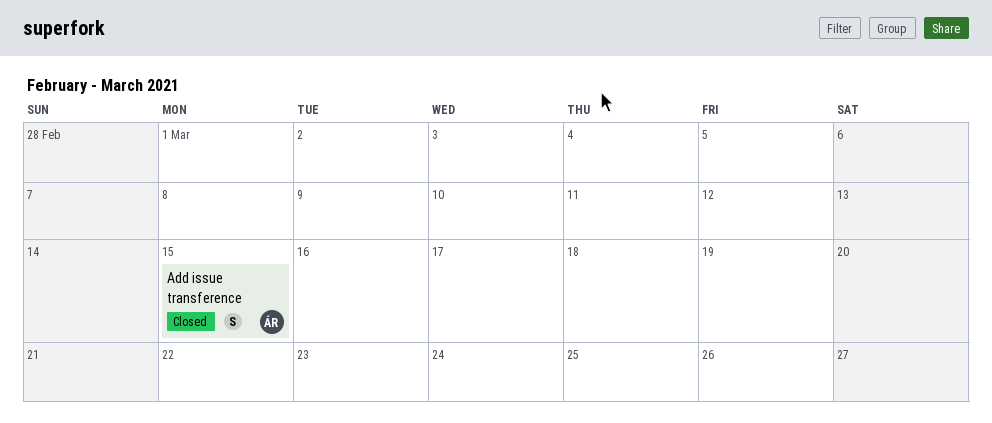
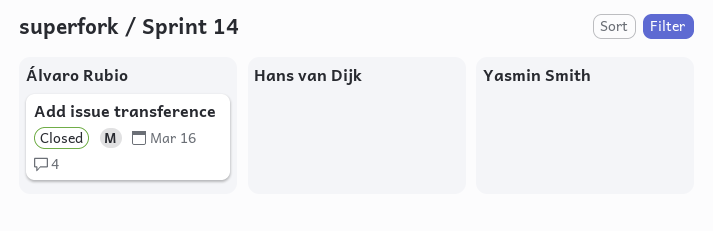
Add issue transference, estimate: S -> M
Add issue transference, due: Mar 15 -> Mar 16

